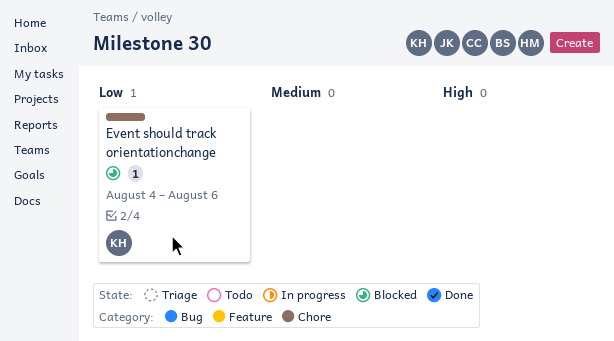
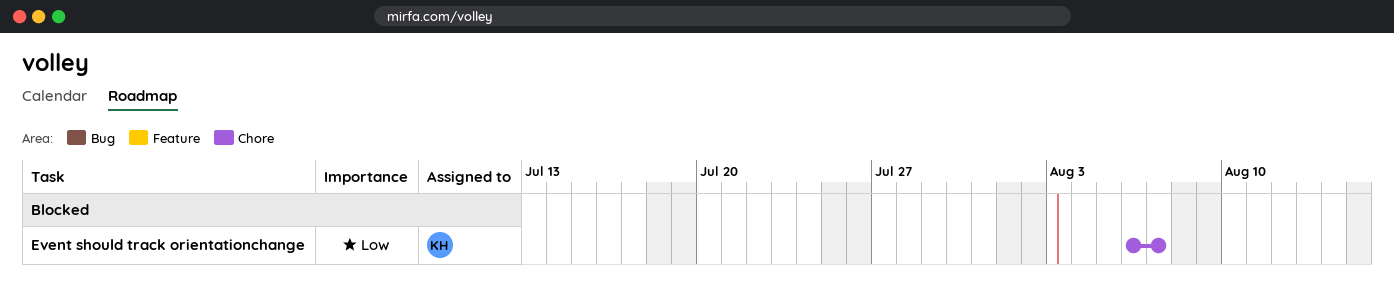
Event should track orientationchange, start: Aug 4 -> Aug 6
Event should track orientationchange, due: Aug 6 -> Aug 7

